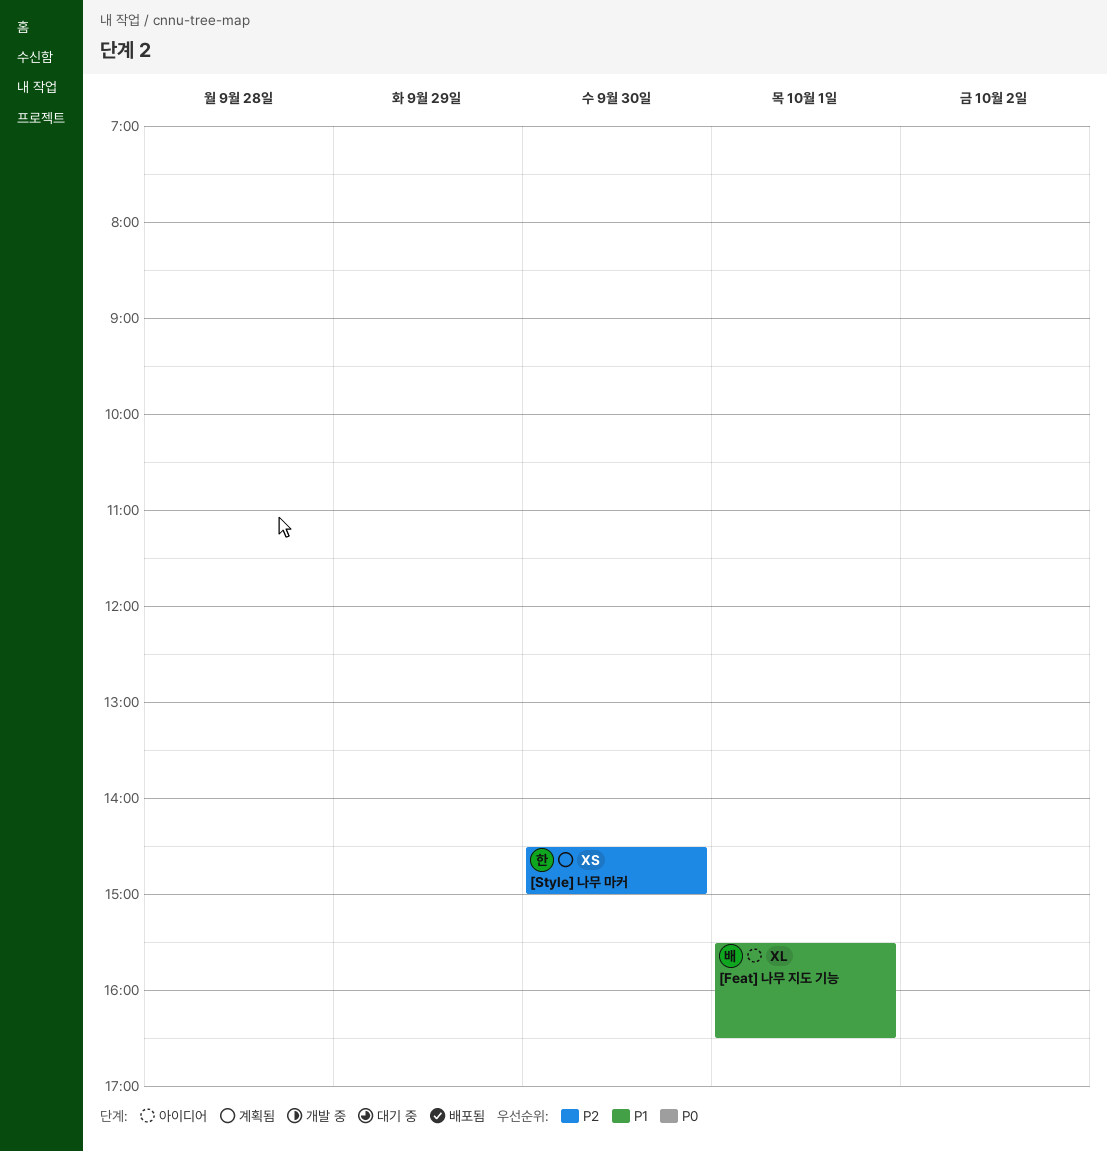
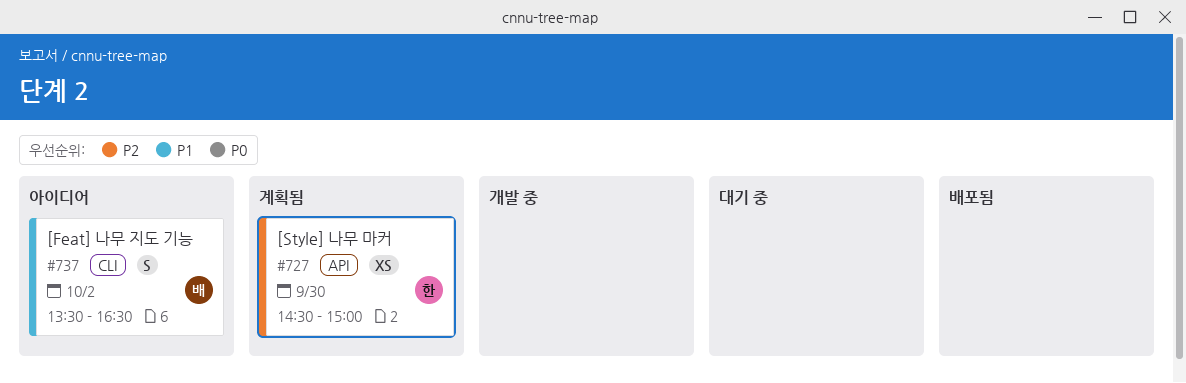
[Feat] 나무 지도 기능, estimate: XL -> S
[Feat] 나무 지도 기능, day: Oct 1 -> Oct 2
[Feat] 나무 지도 기능, begins: 15:30 -> 13:30

